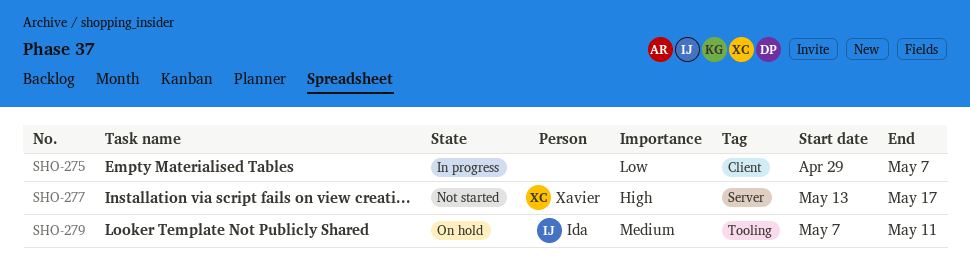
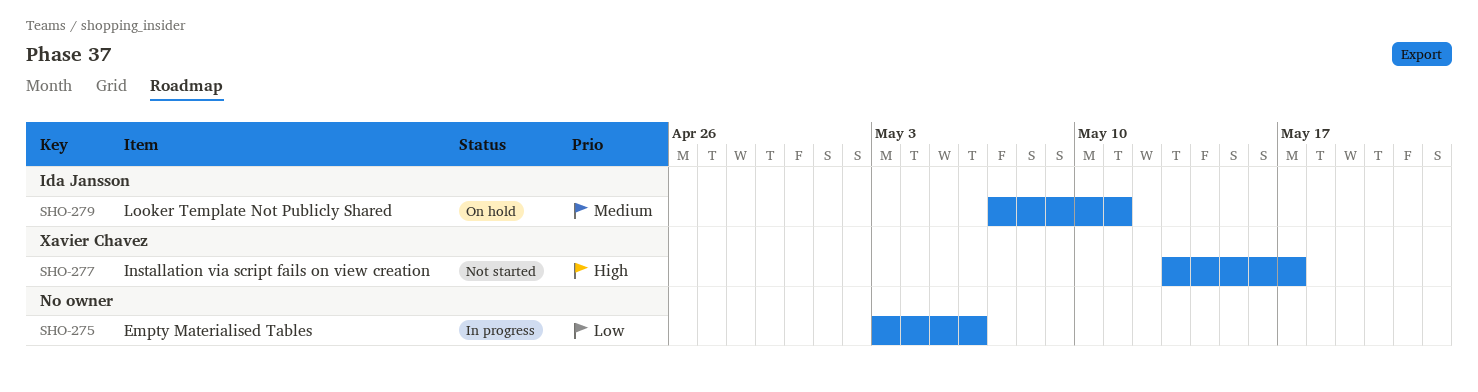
SHO-275, start: Apr 29 -> May 3
SHO-275, due: May 7 -> May 6

